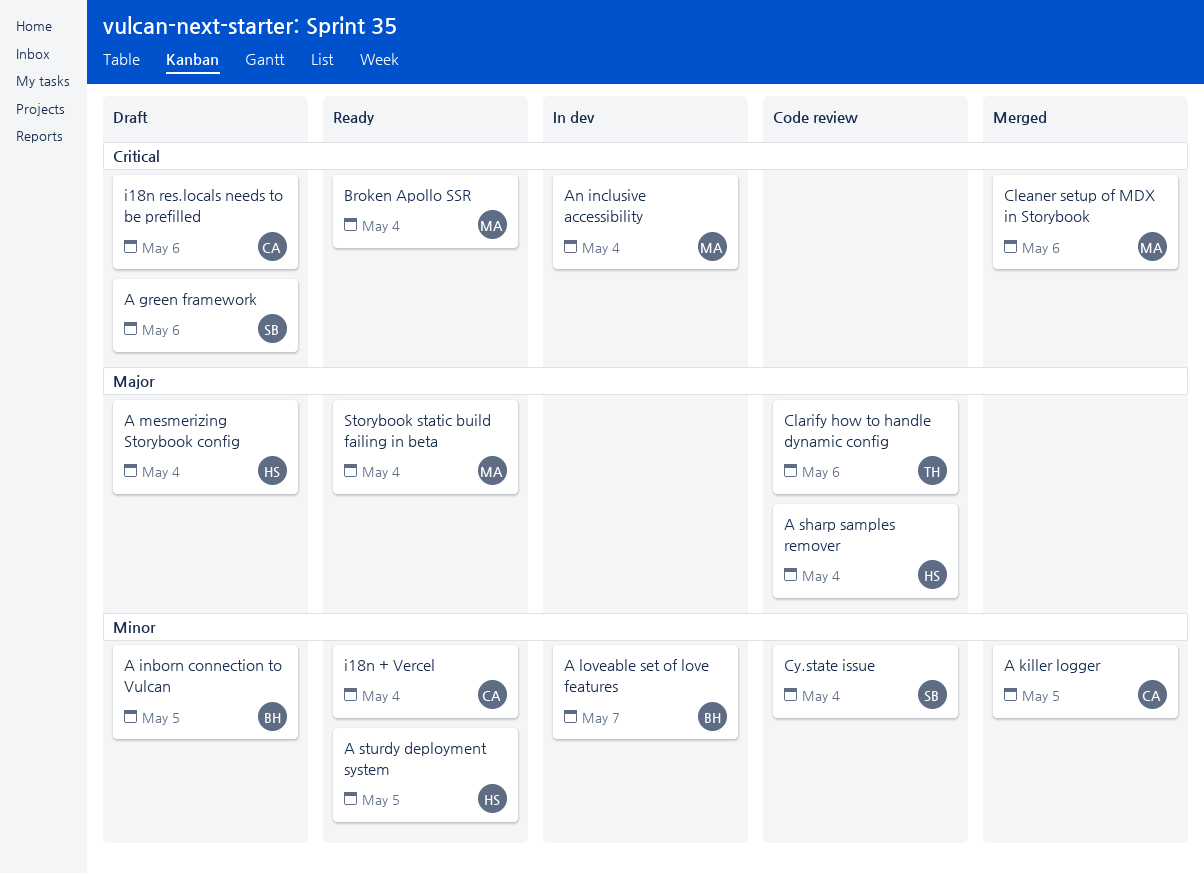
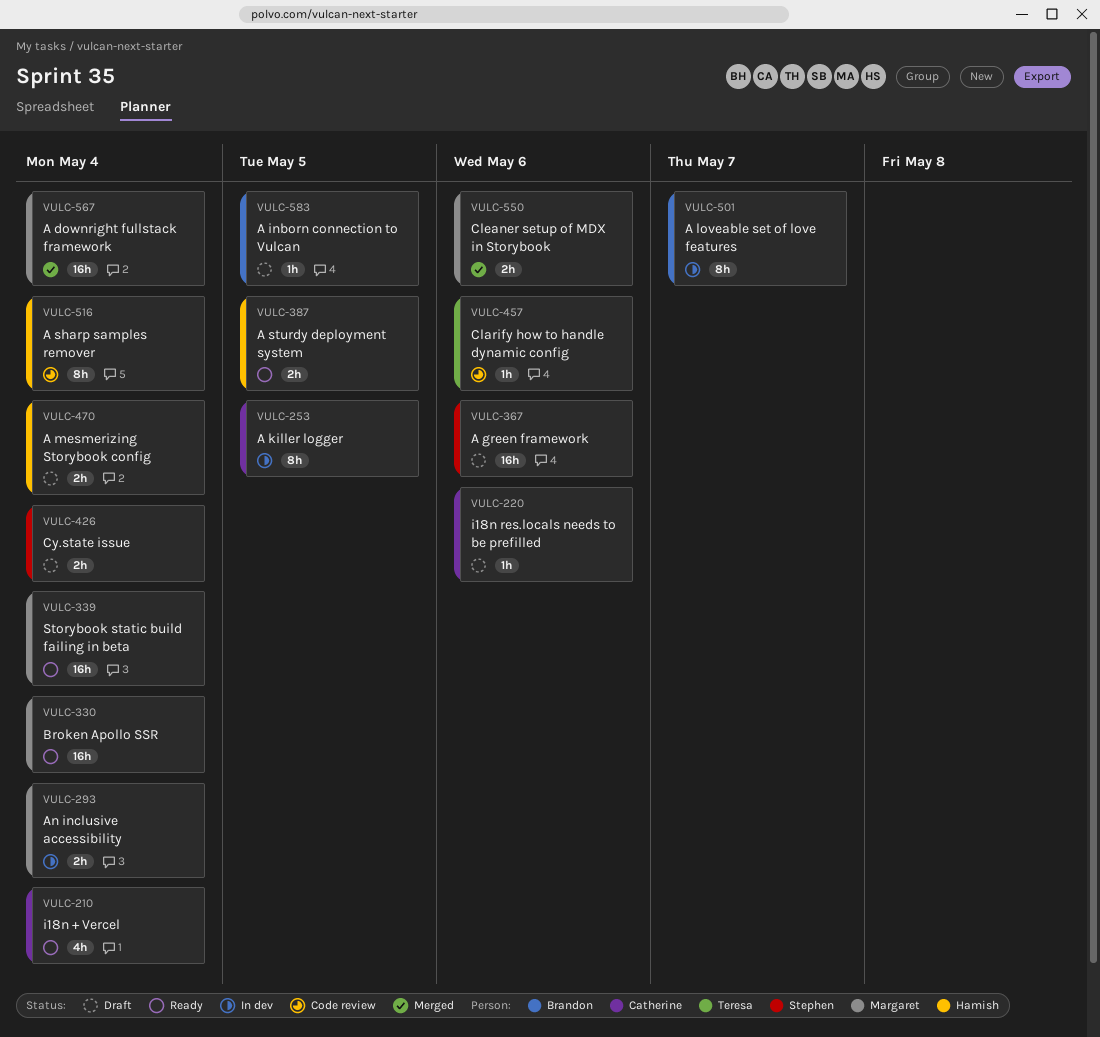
A downright fullstack framework: none -> present
A killer logger, status: Merged -> In dev
Cy.state issue, status: Code review -> Draft

